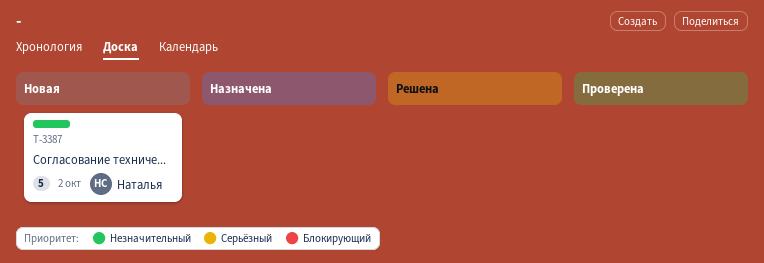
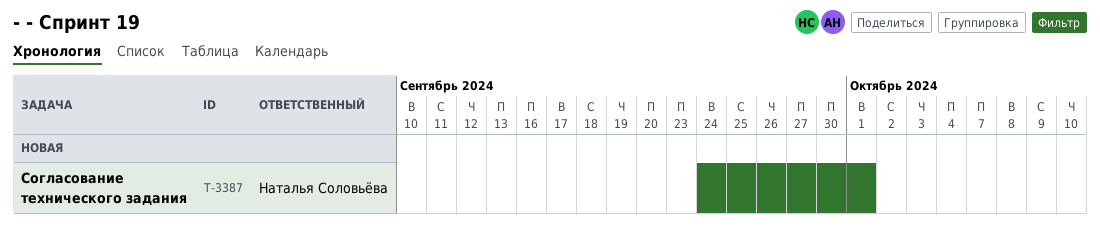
T-3387, due: Oct 2 -> Oct 1

